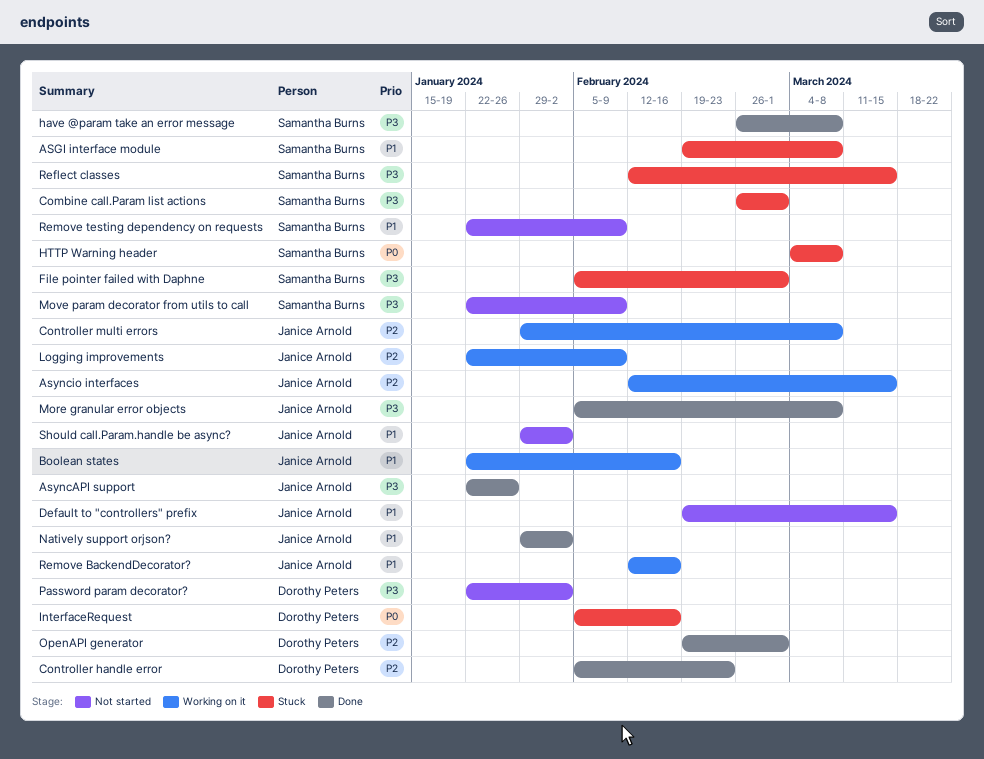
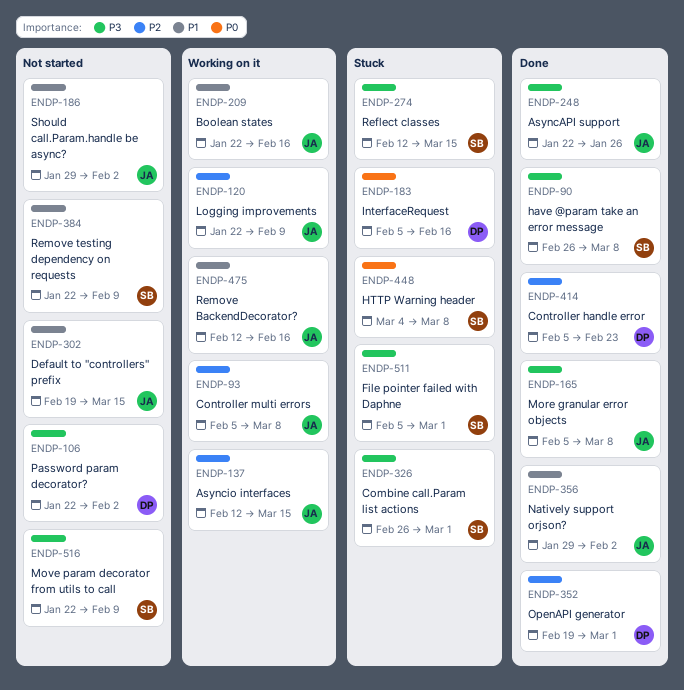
ASGI interface module: present -> none
Controller multi errors, start: Jan 29 -> Feb 5

